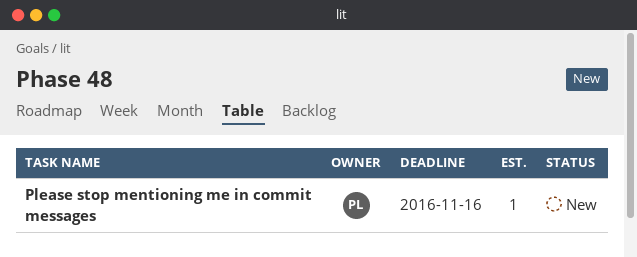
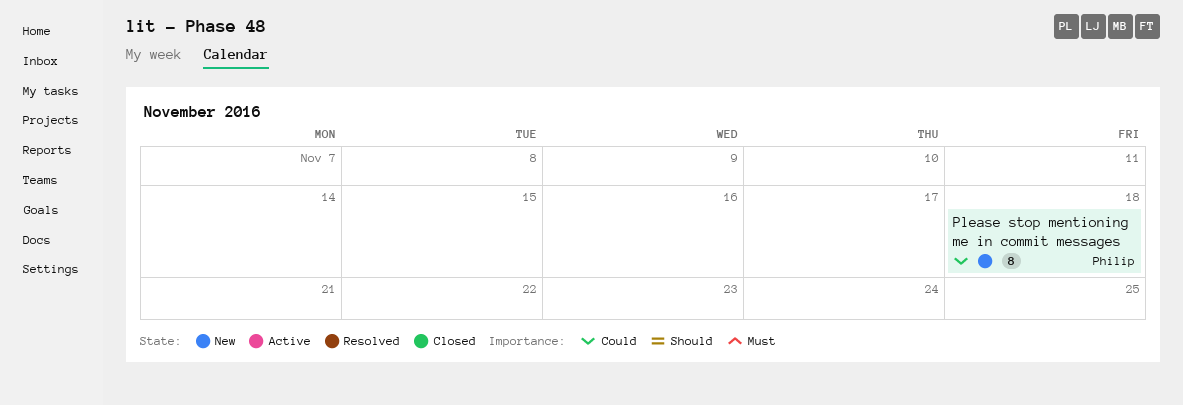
Please stop mentioning me in commit messages, estimate: 1 -> 8
Please stop mentioning me in commit messages, due: Nov 16 -> Nov 18

